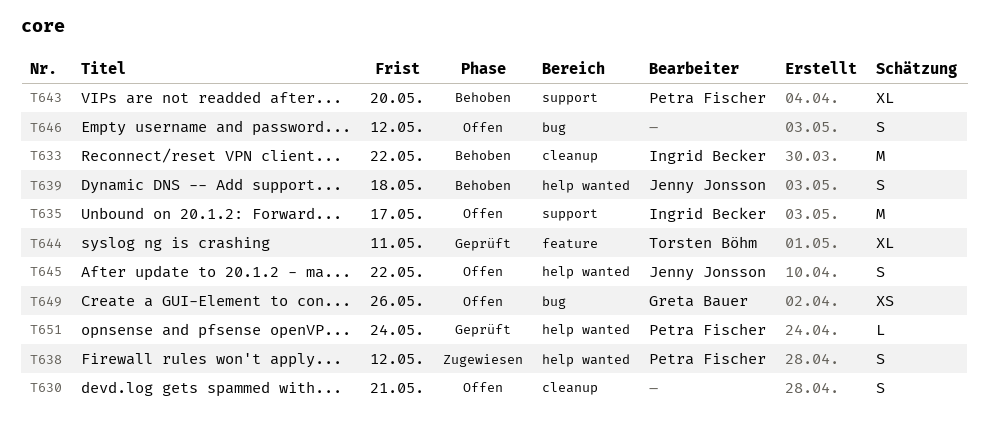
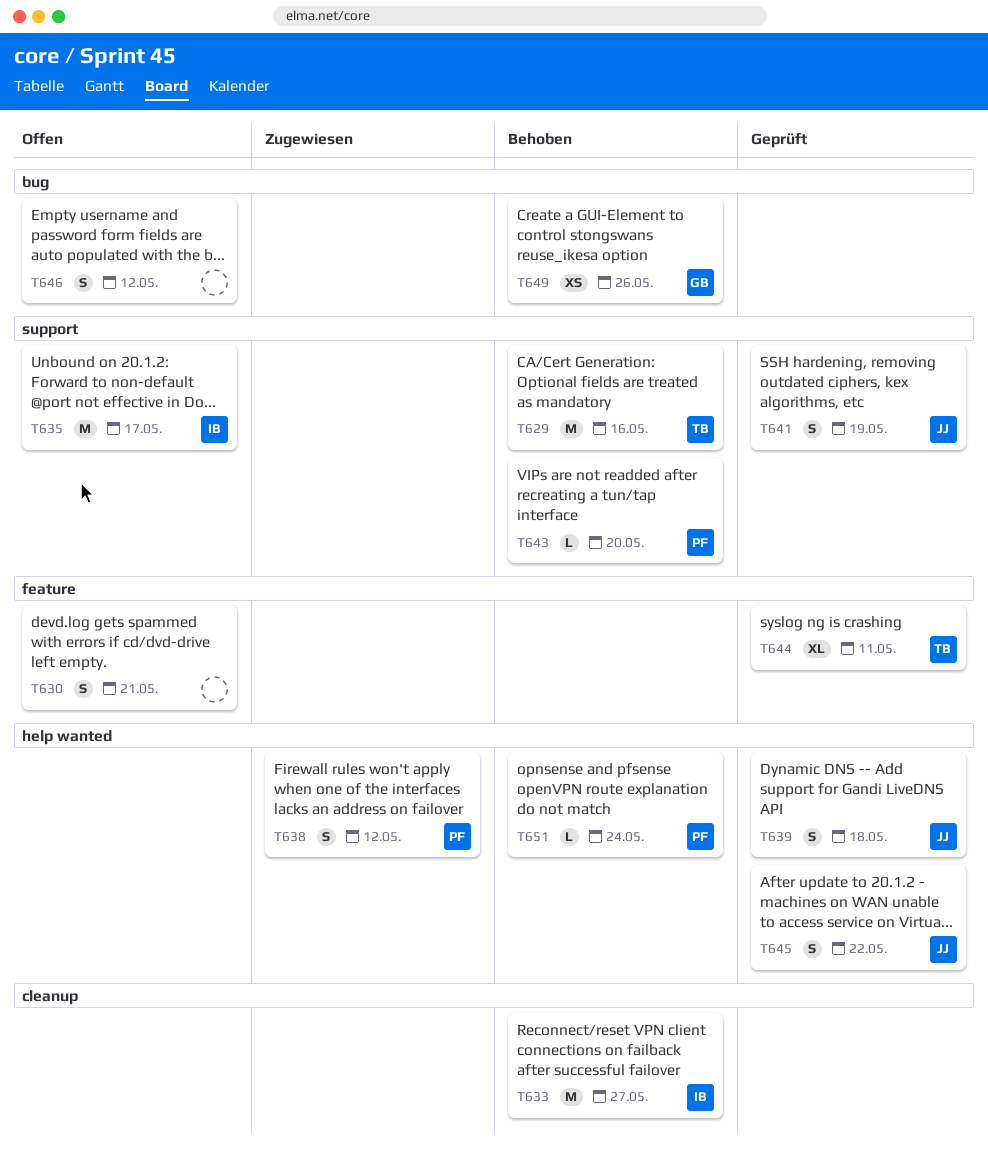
T629: none -> present
T630, label: cleanup -> feature
T633, due: May 22 -> May 27
T639, status: Behoben -> Geprüft
T641: none -> present
T643, estimate: XL -> L
T645, status: Offen -> Geprüft
T649, status: Offen -> Behoben
T651, status: Geprüft -> Behoben

